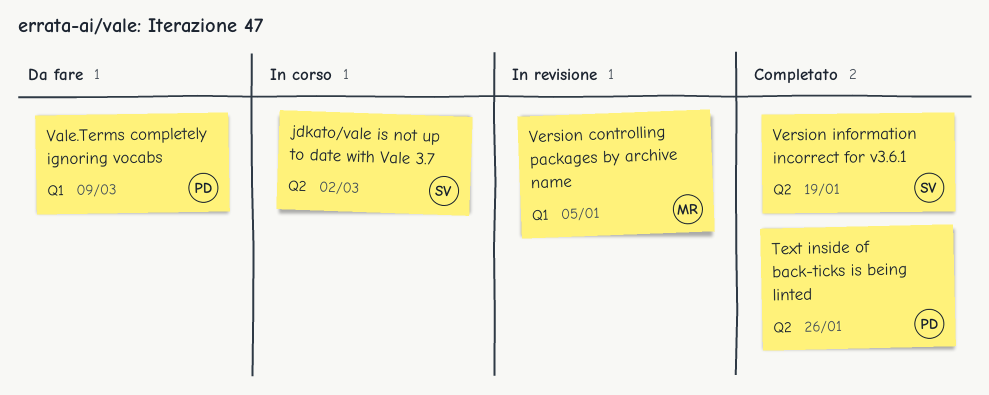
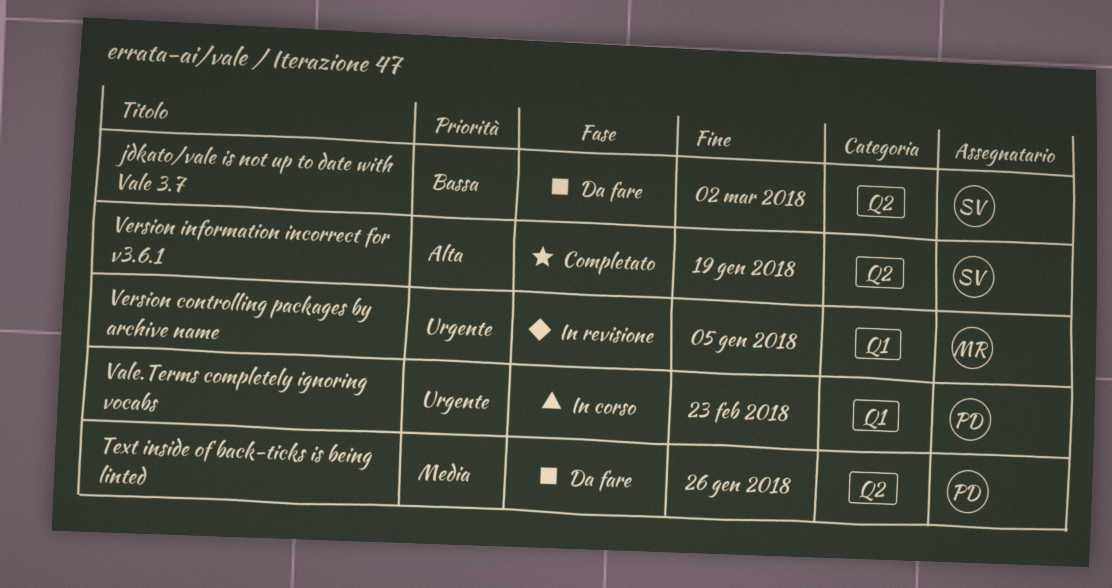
jdkato/vale is not up to date with Vale 3.7, status: In corso -> Da fare
Text inside of back-ticks is being linted, status: Completato -> Da fare
Vale.Terms completely ignoring vocabs, status: Da fare -> In corso
Vale.Terms completely ignoring vocabs, due: Mar 9 -> Feb 23

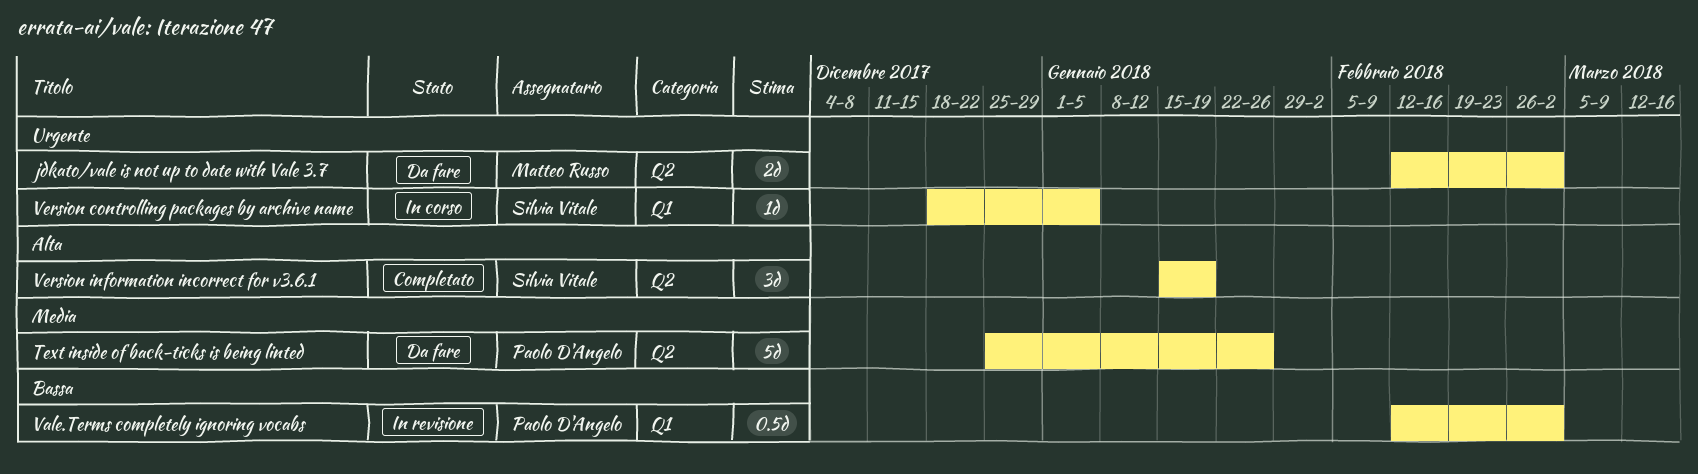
jdkato/vale is not up to date with Vale 3.7, owner: Silvia Vitale -> Matteo Russo
jdkato/vale is not up to date with Vale 3.7, priority: Bassa -> Urgente
Vale.Terms completely ignoring vocabs, status: In corso -> In revisione
Vale.Terms completely ignoring vocabs, priority: Urgente -> Bassa
Vale.Terms completely ignoring vocabs, due: Feb 23 -> Mar 2
Version controlling packages by archive name, status: In revisione -> In corso
Version controlling packages by archive name, owner: Matteo Russo -> Silvia Vitale

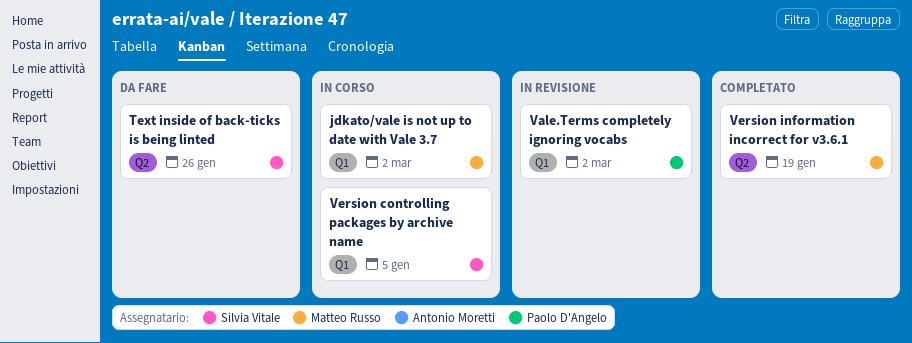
jdkato/vale is not up to date with Vale 3.7, status: Da fare -> In corso
jdkato/vale is not up to date with Vale 3.7, label: Q2 -> Q1
Text inside of back-ticks is being linted, owner: Paolo D'Angelo -> Silvia Vitale
Version information incorrect for v3.6.1, owner: Silvia Vitale -> Matteo Russo

